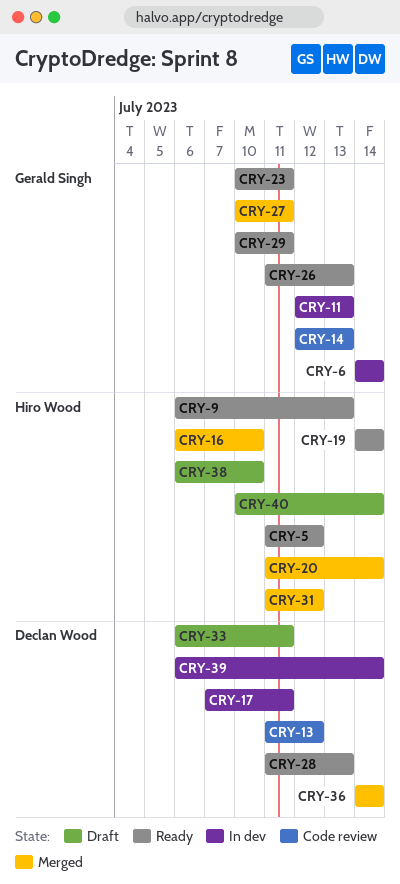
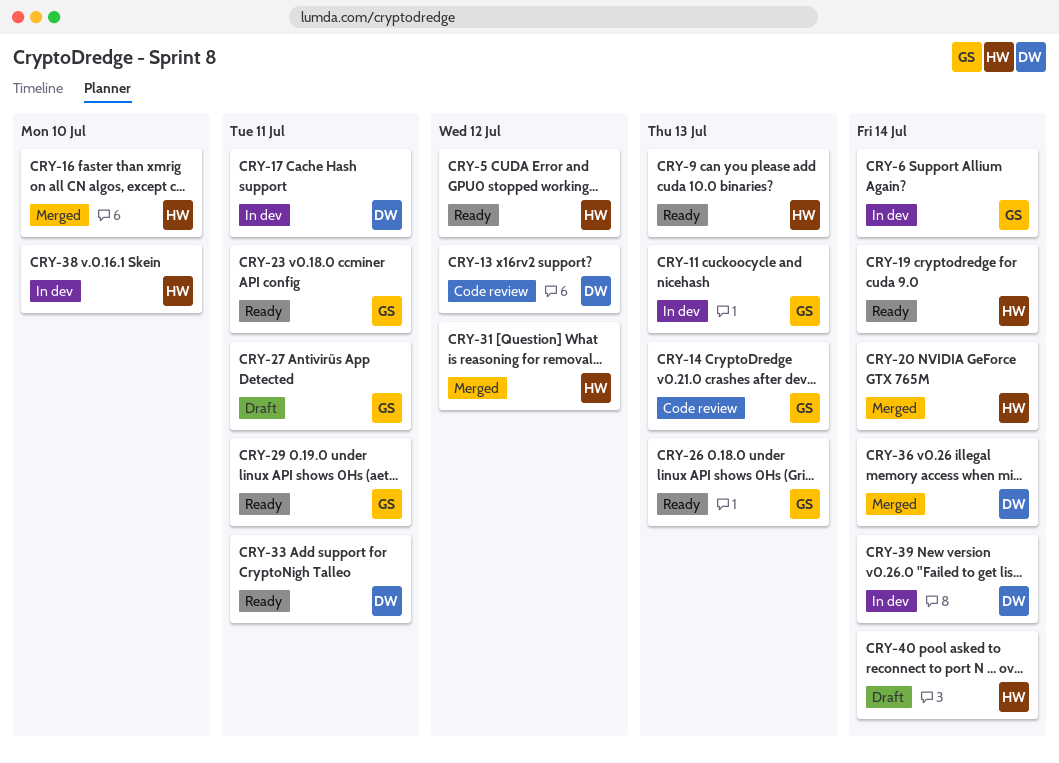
CRY-27, status: Merged -> Draft
CRY-28: present -> none
CRY-33, status: Draft -> Ready
CRY-38, status: Draft -> In dev

